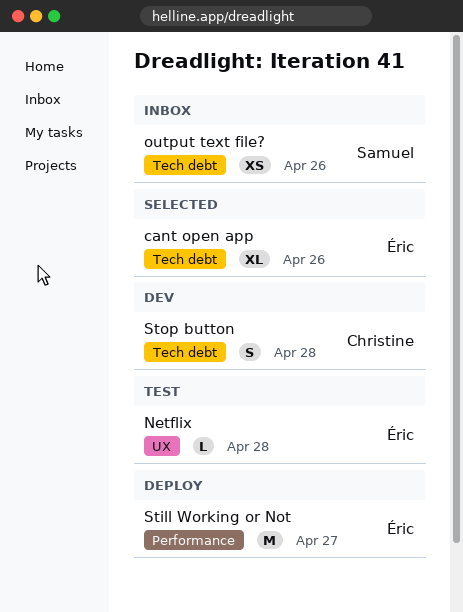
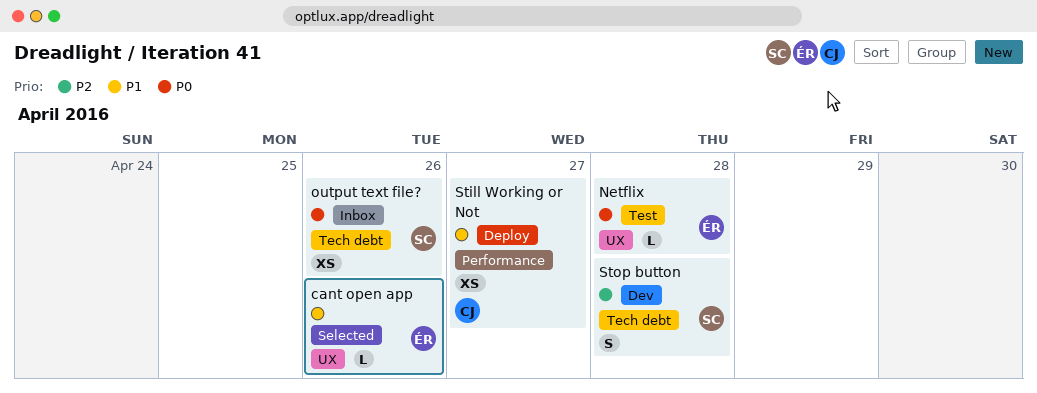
cant open app, label: Tech debt -> UX
cant open app, estimate: XL -> L
Still Working or Not, owner: Éric -> Christine
Still Working or Not, estimate: M -> XS
Stop button, owner: Christine -> Samuel

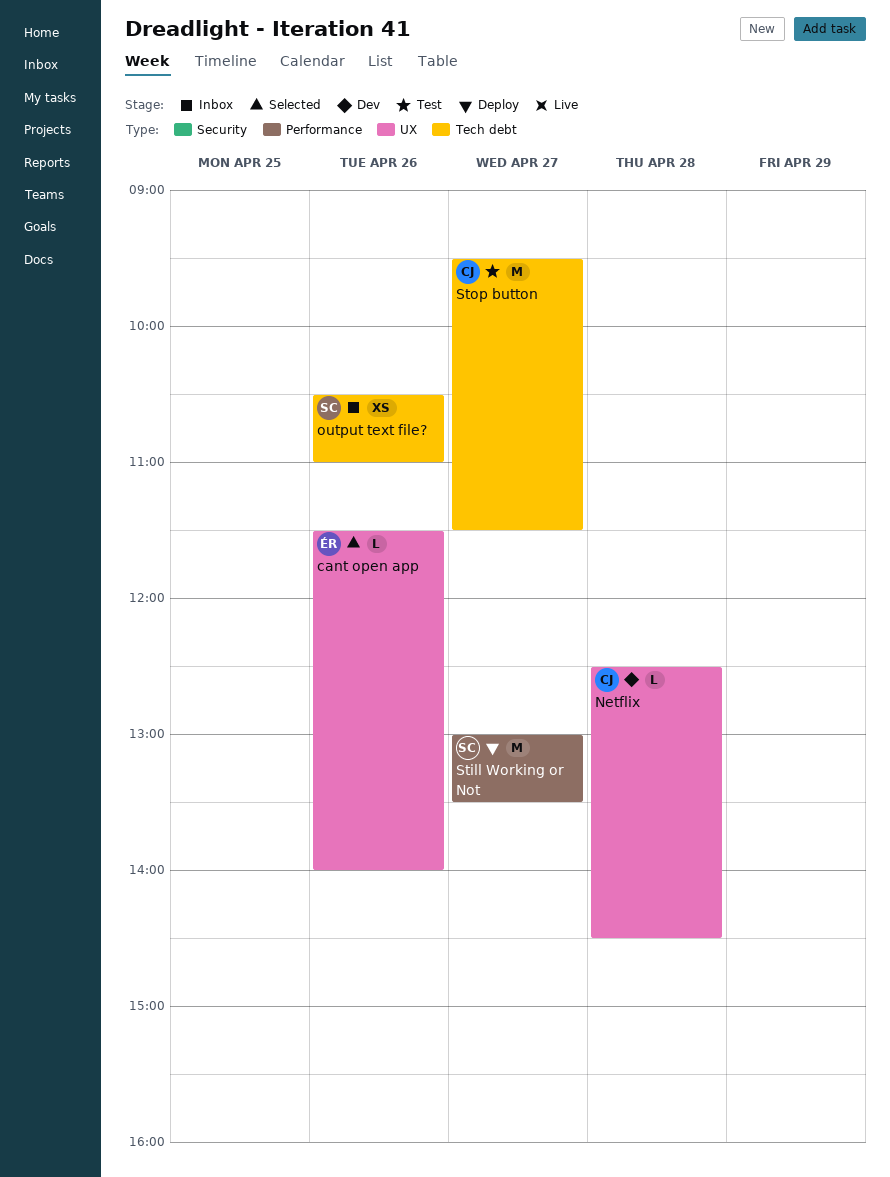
Netflix, status: Test -> Dev
Netflix, owner: ÉR -> CJ
Still Working or Not, owner: CJ -> SC
Still Working or Not, estimate: XS -> M
Stop button, status: Dev -> Test
Stop button, owner: SC -> CJ
Stop button, estimate: S -> M
Stop button, day: Apr 28 -> Apr 27

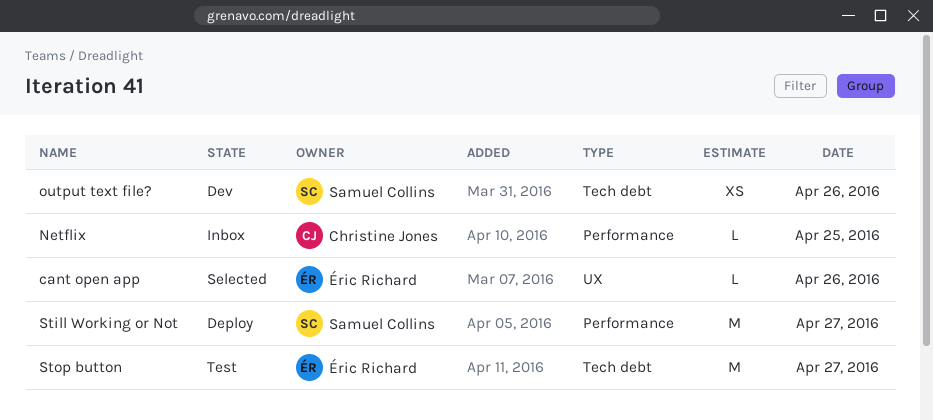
Netflix, status: Dev -> Inbox
Netflix, label: UX -> Performance
Netflix, day: Apr 28 -> Apr 25
output text file?, status: Inbox -> Dev
Stop button, owner: Christine Jones -> Éric Richard

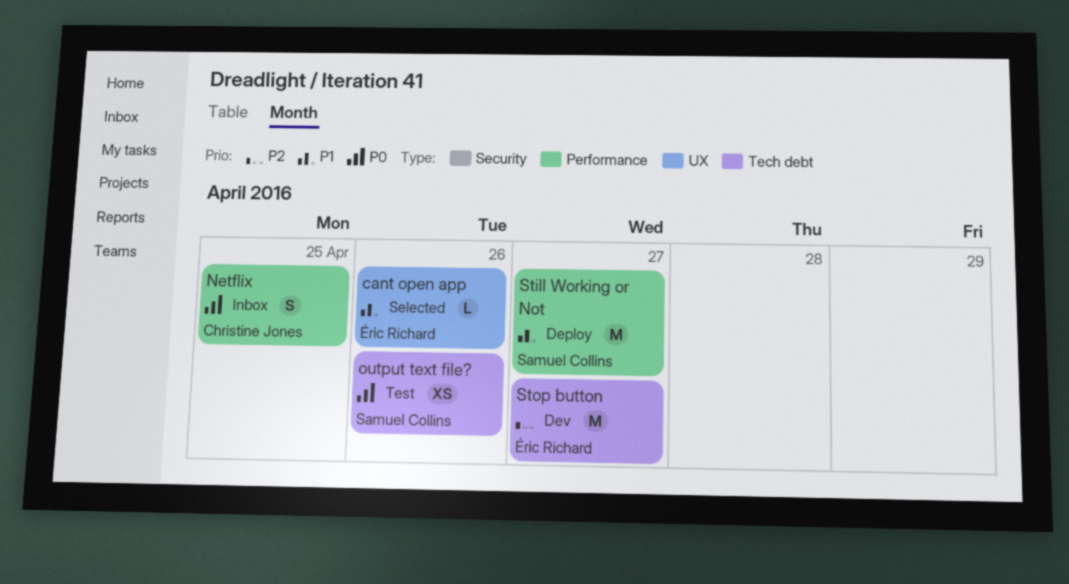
Netflix, estimate: L -> S
output text file?, status: Dev -> Test
Stop button, status: Test -> Dev

